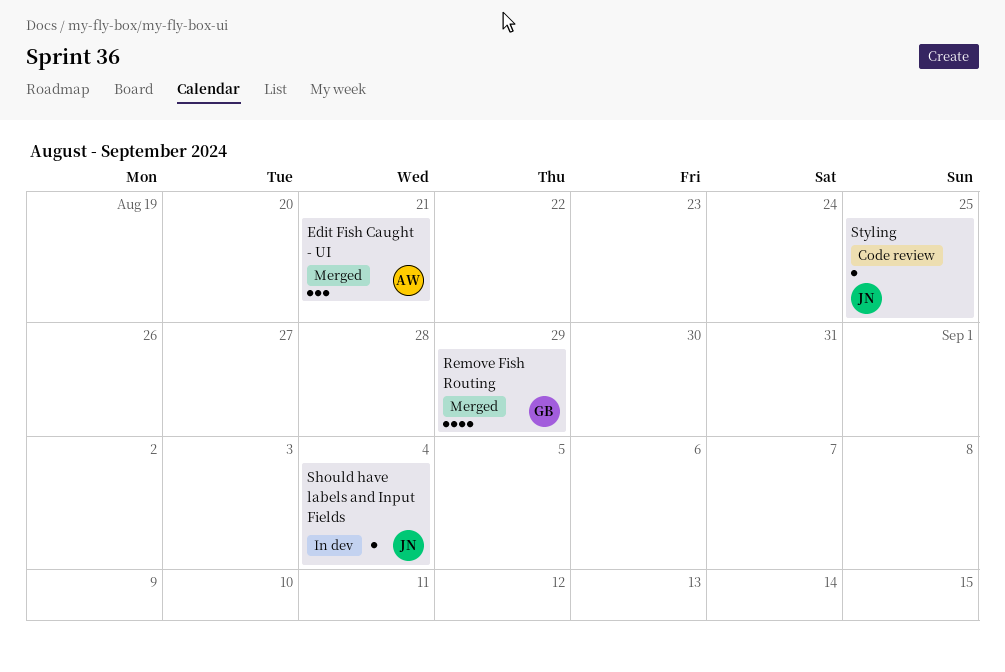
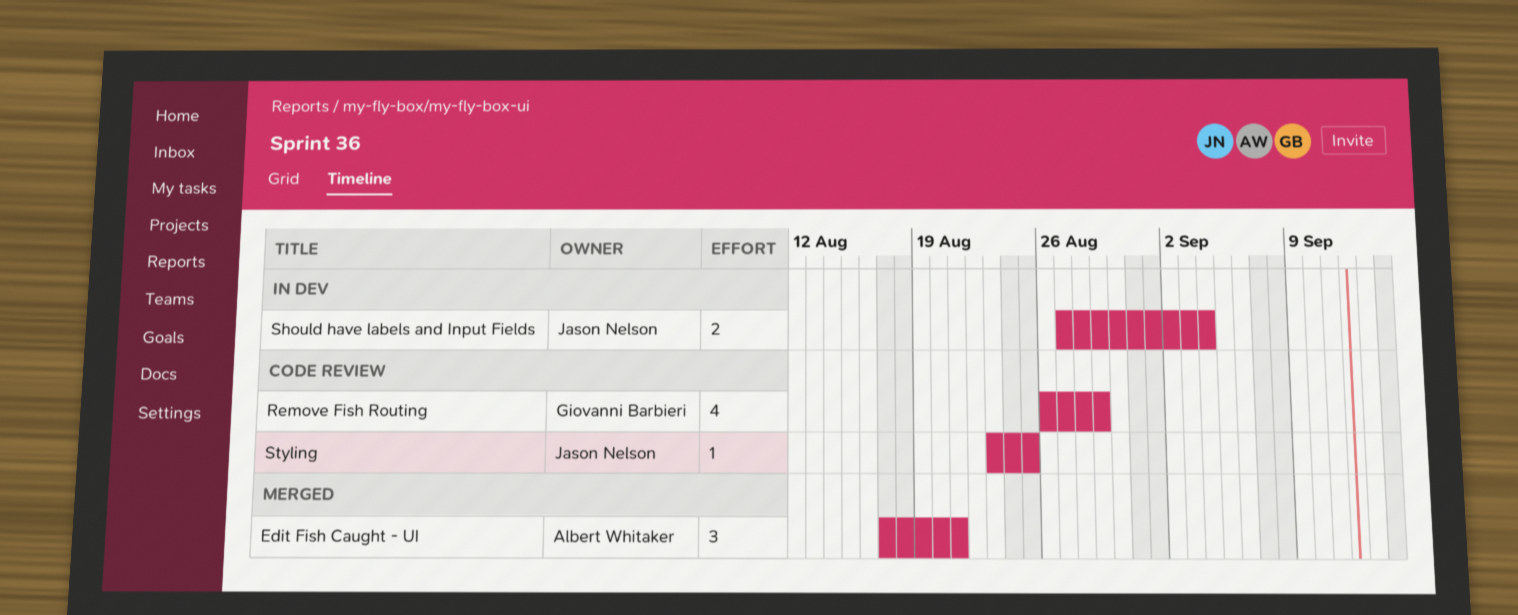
Remove Fish Routing, status: Merged -> Code review
Should have labels and Input Fields, estimate: 1 -> 2

